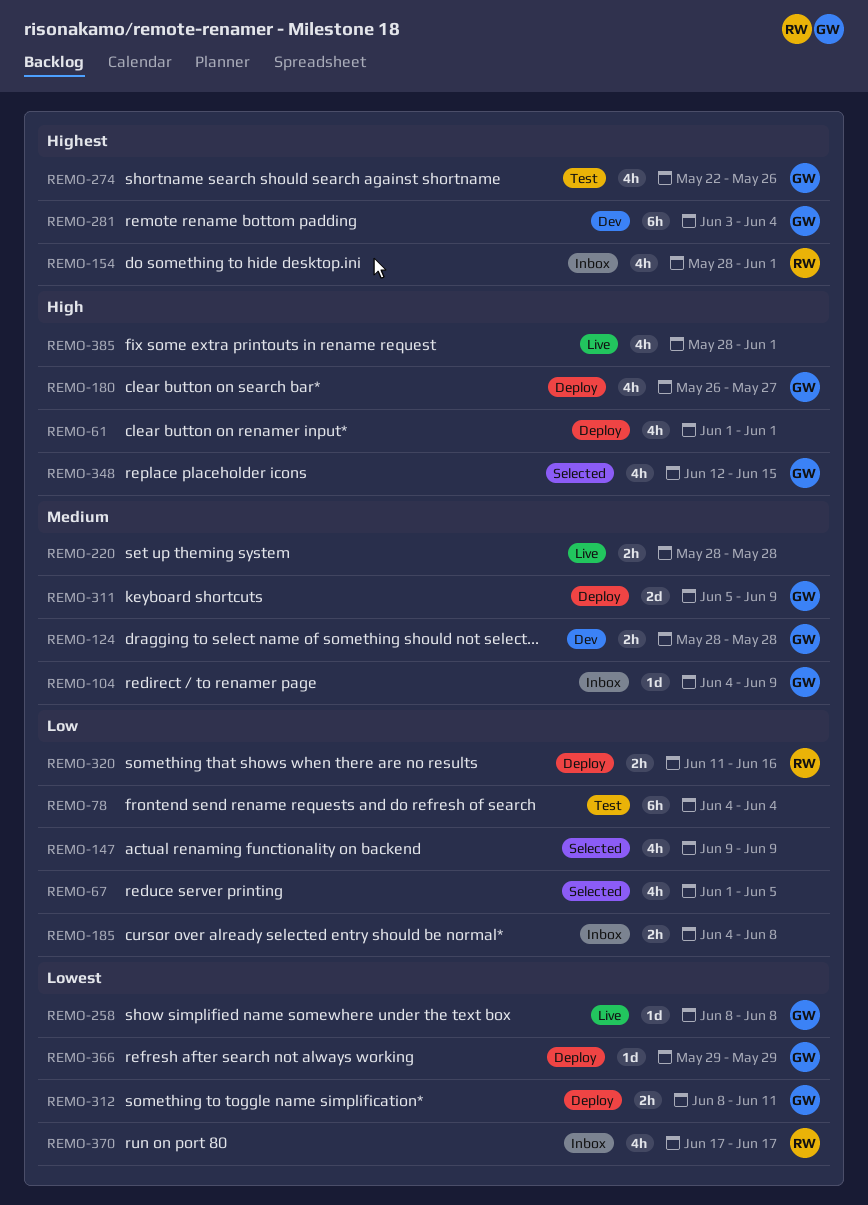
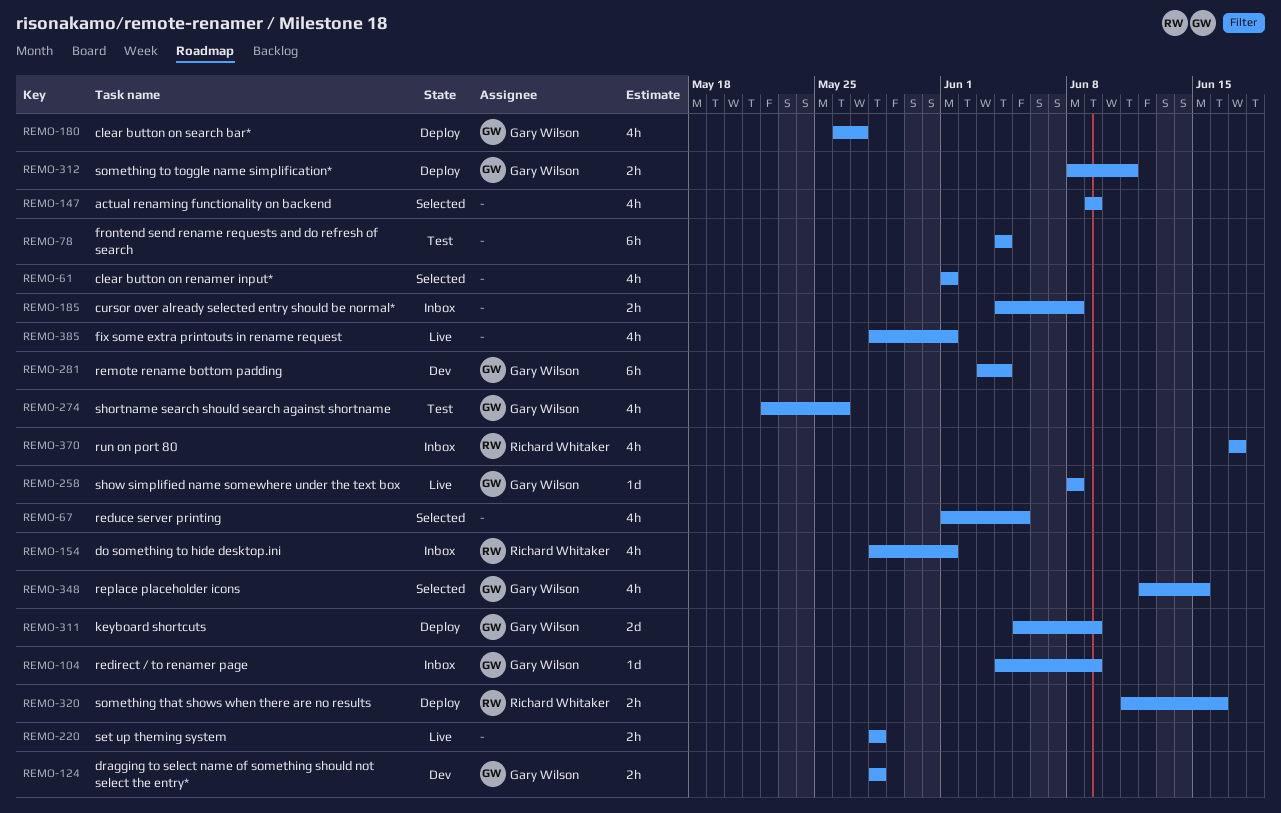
REMO-61, status: Deploy -> Selected
REMO-366: present -> none

